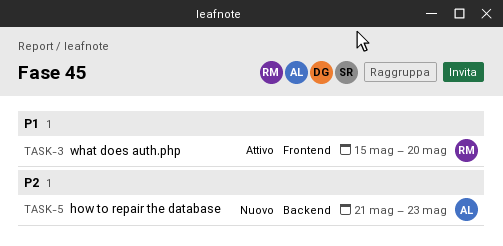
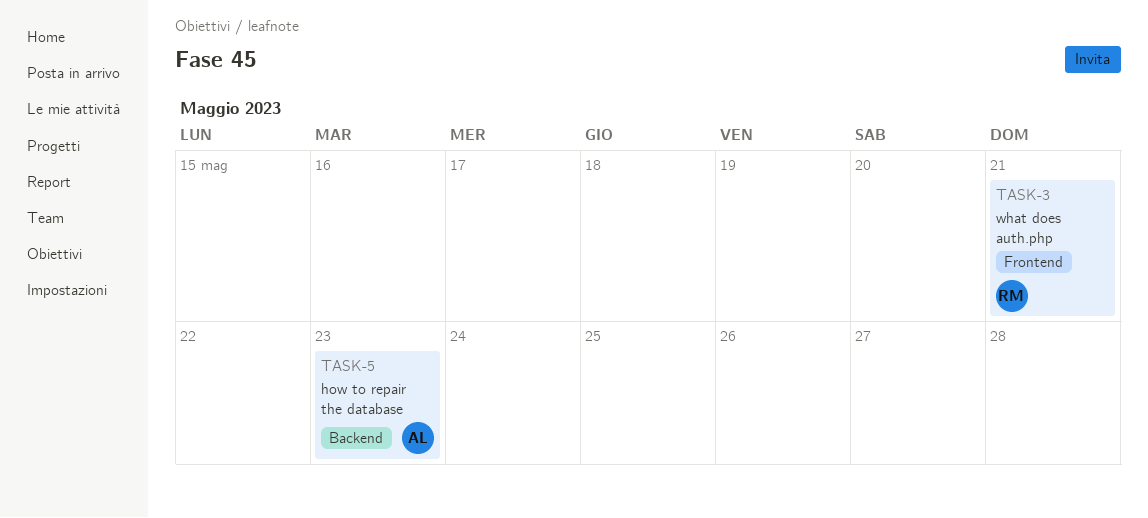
TASK-3, due: May 20 -> May 21

